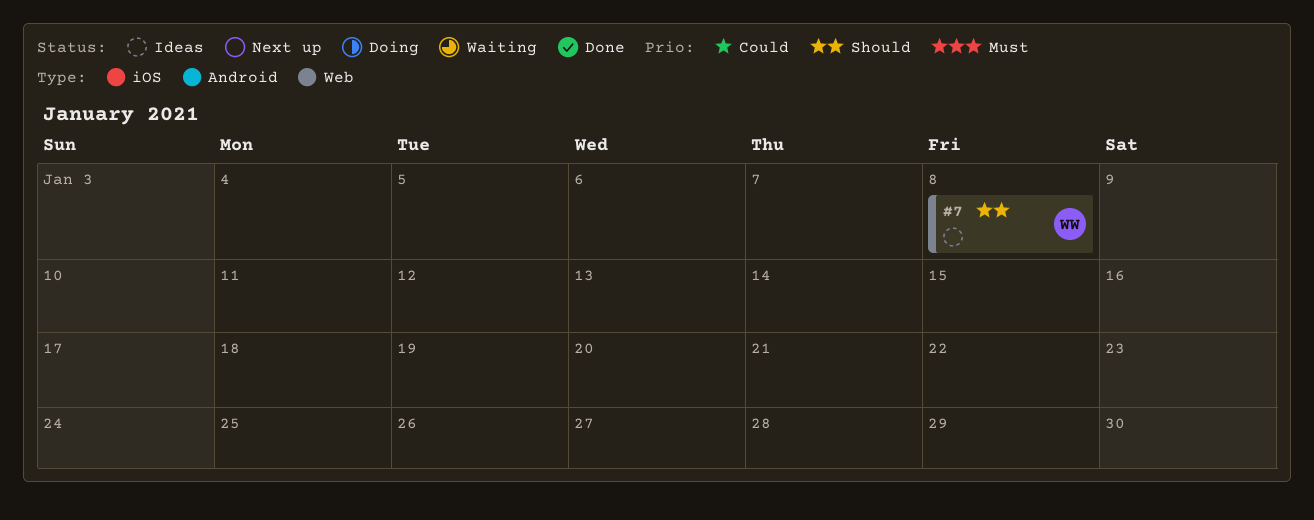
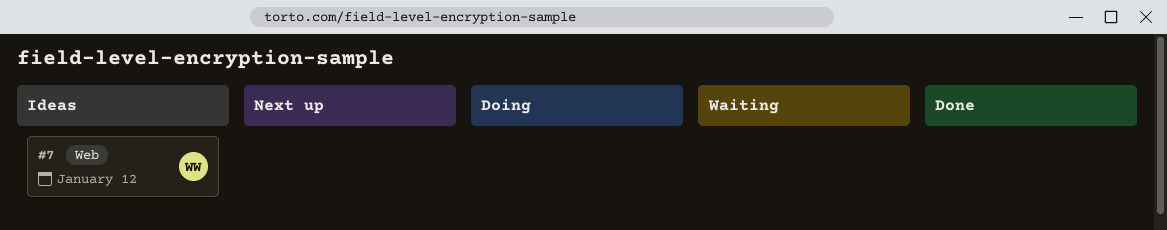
#7, due: Jan 8 -> Jan 12

